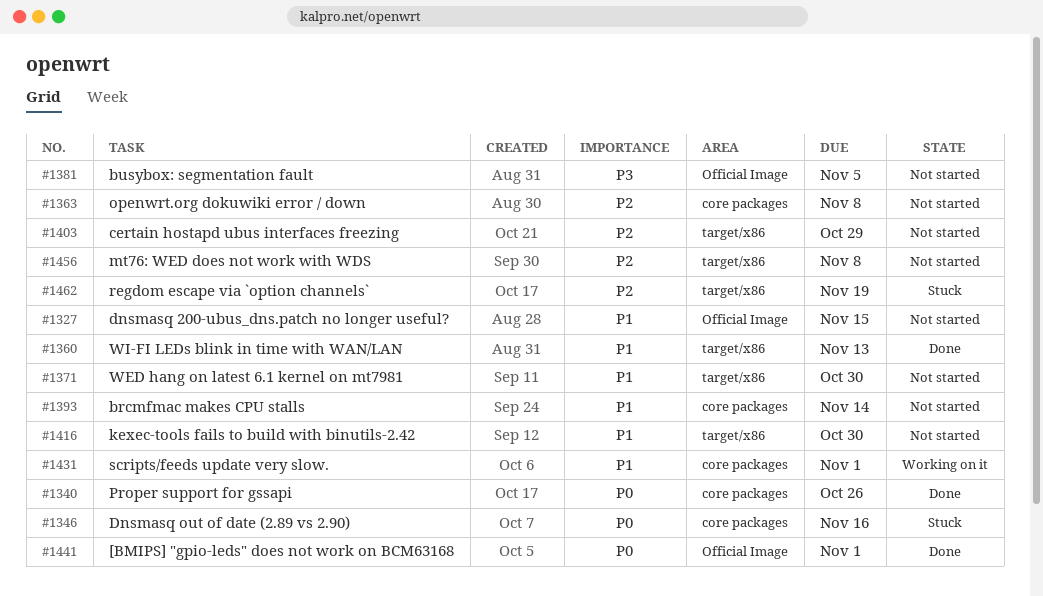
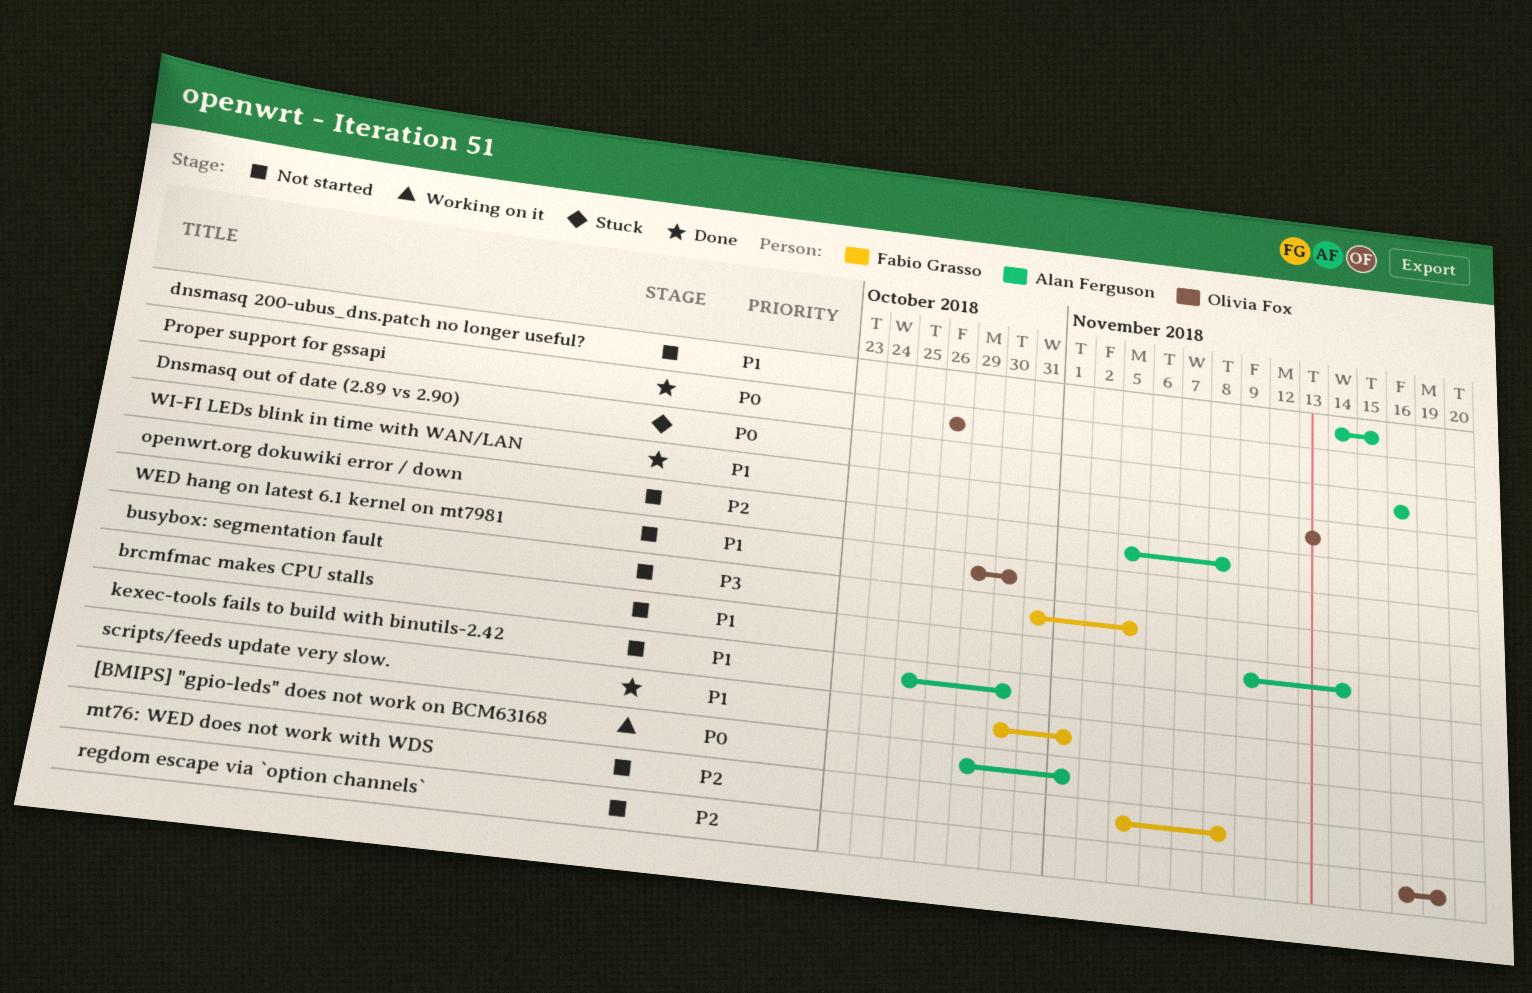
[BMIPS] "gpio-leds" does not work on BCM63168, status: Done -> Working on it
certain hostapd ubus interfaces freezing: present -> none
regdom escape via `option channels`, status: Stuck -> Not started
scripts/feeds update very slow., status: Working on it -> Done

